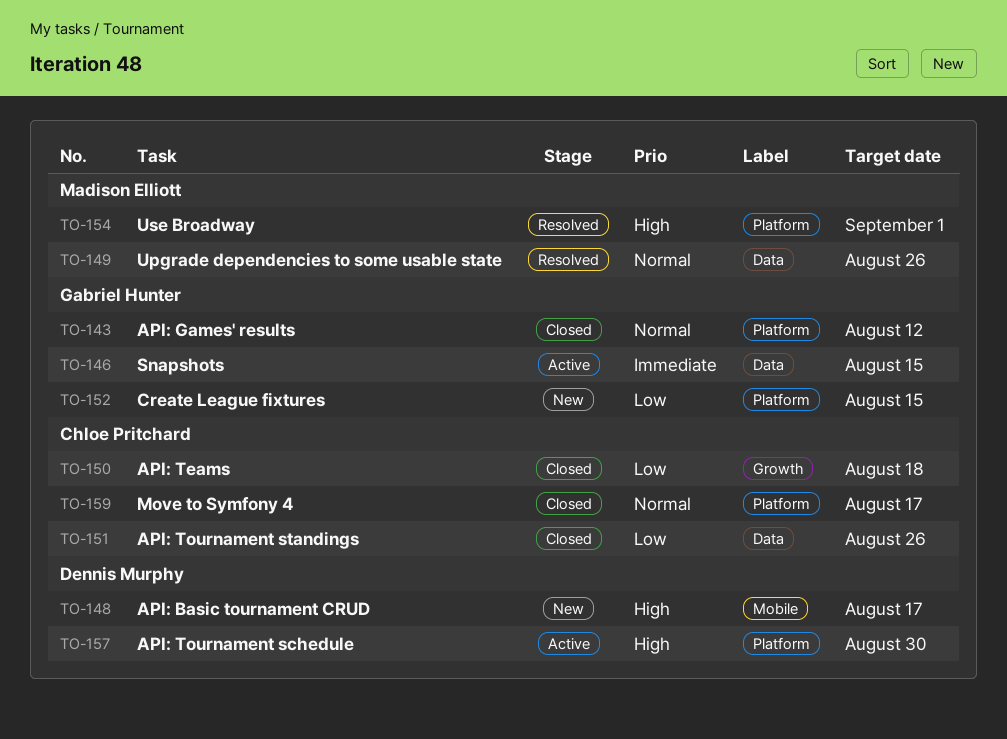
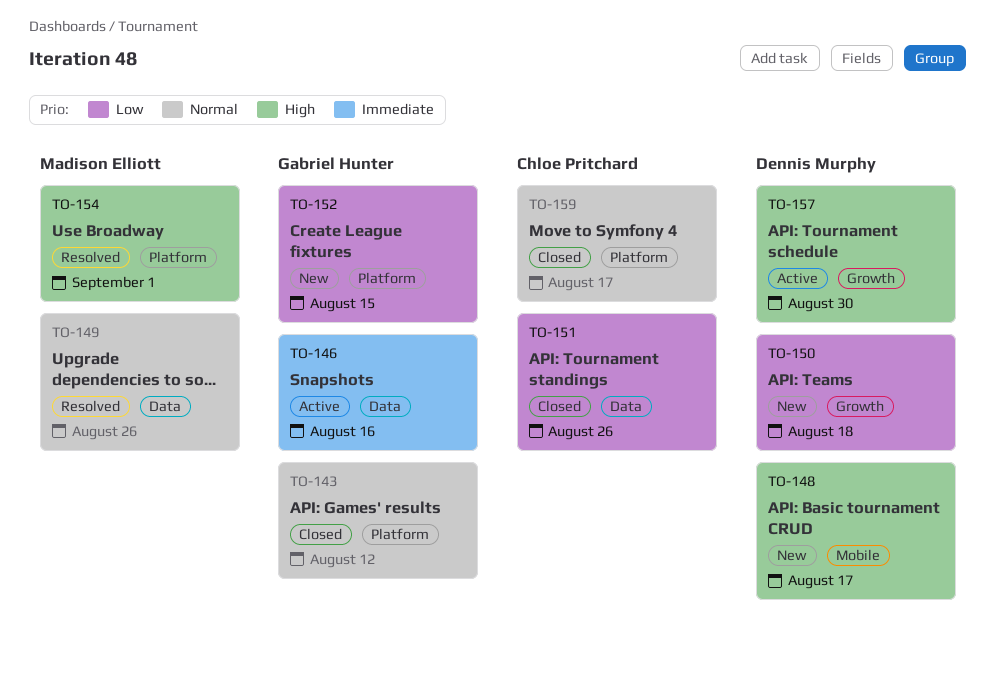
TO-146, due: Aug 15 -> Aug 16
TO-150, status: Closed -> New
TO-150, owner: Chloe Pritchard -> Dennis Murphy
TO-157, label: Platform -> Growth

